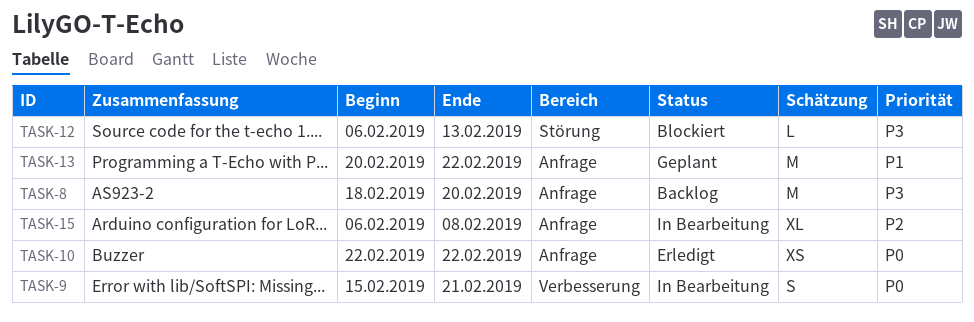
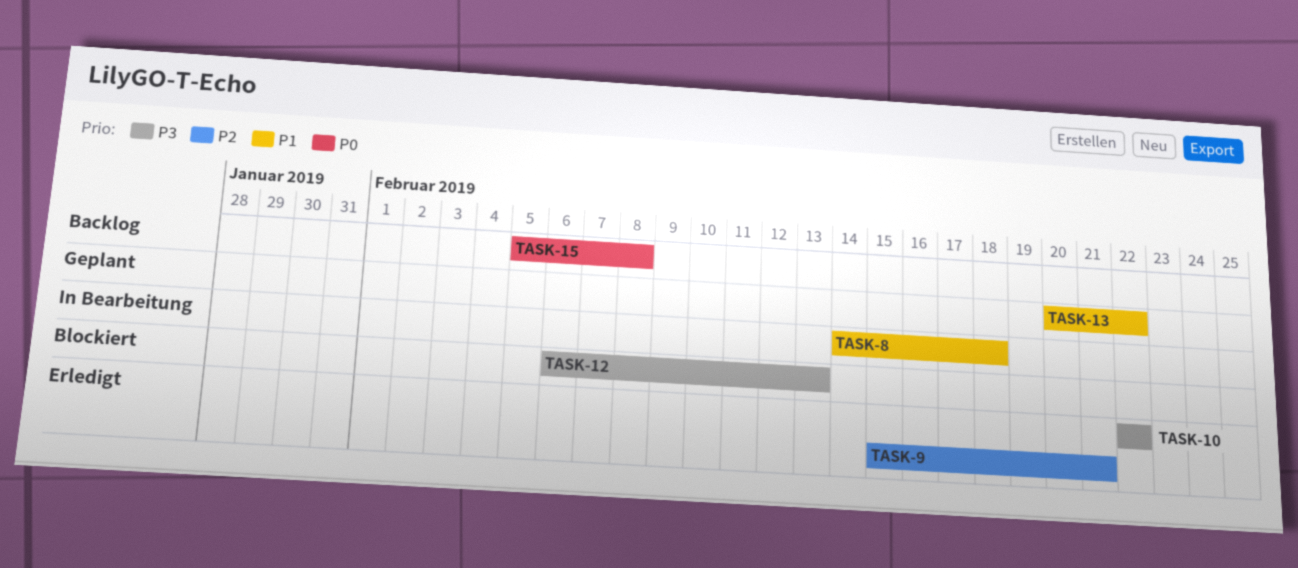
TASK-8, status: Backlog -> In Bearbeitung
TASK-8, priority: P3 -> P1
TASK-8, start: Feb 18 -> Feb 14
TASK-8, due: Feb 20 -> Feb 18
TASK-9, status: In Bearbeitung -> Erledigt
TASK-9, priority: P0 -> P2
TASK-10, priority: P0 -> P3
TASK-15, status: In Bearbeitung -> Backlog
TASK-15, priority: P2 -> P0
TASK-15, start: Feb 6 -> Feb 5

